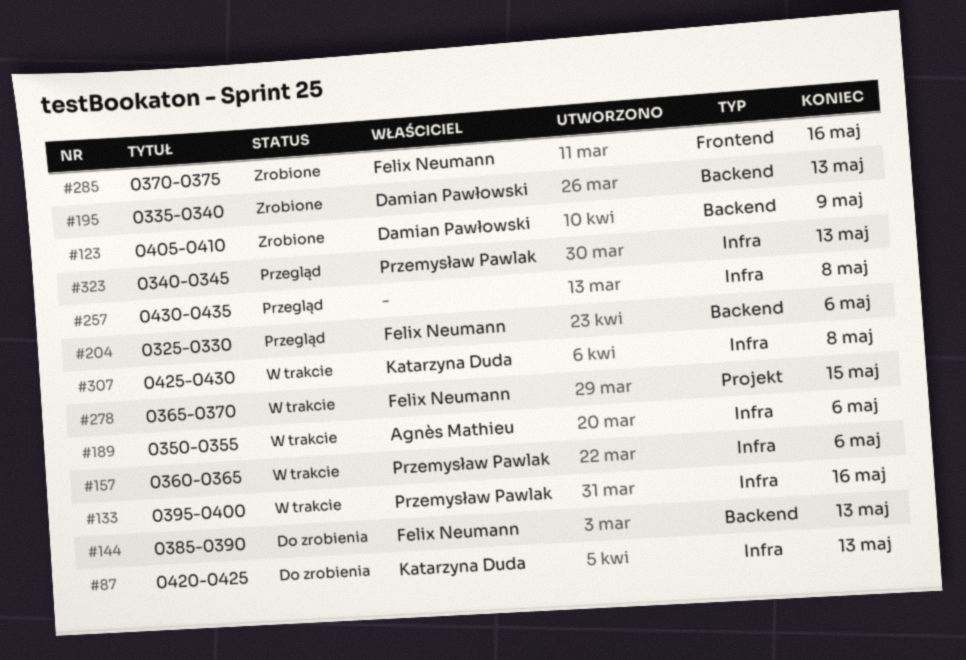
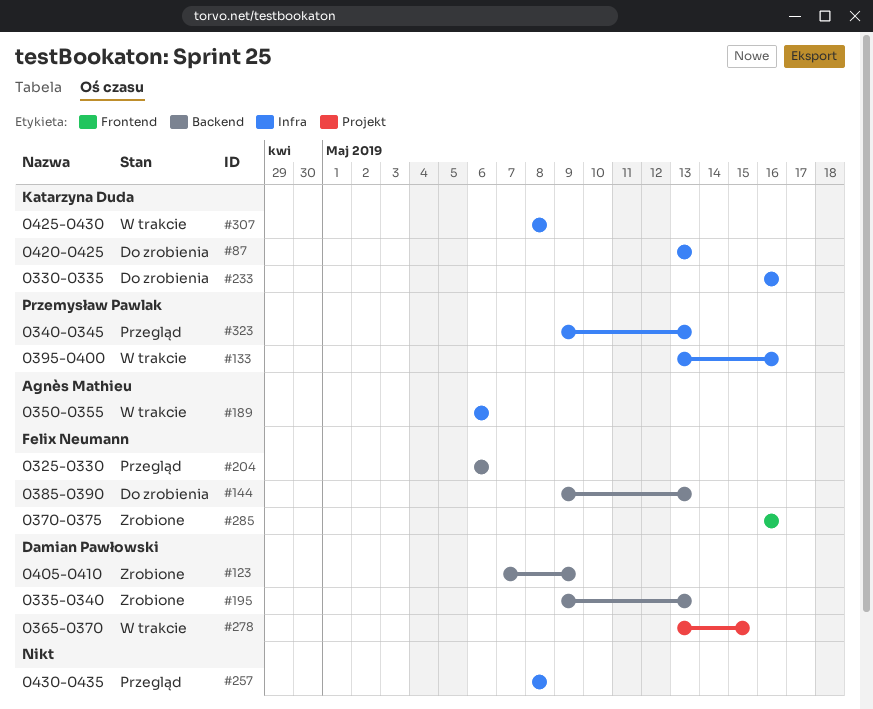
#157: present -> none
#233: none -> present
#278, owner: Felix Neumann -> Damian Pawłowski

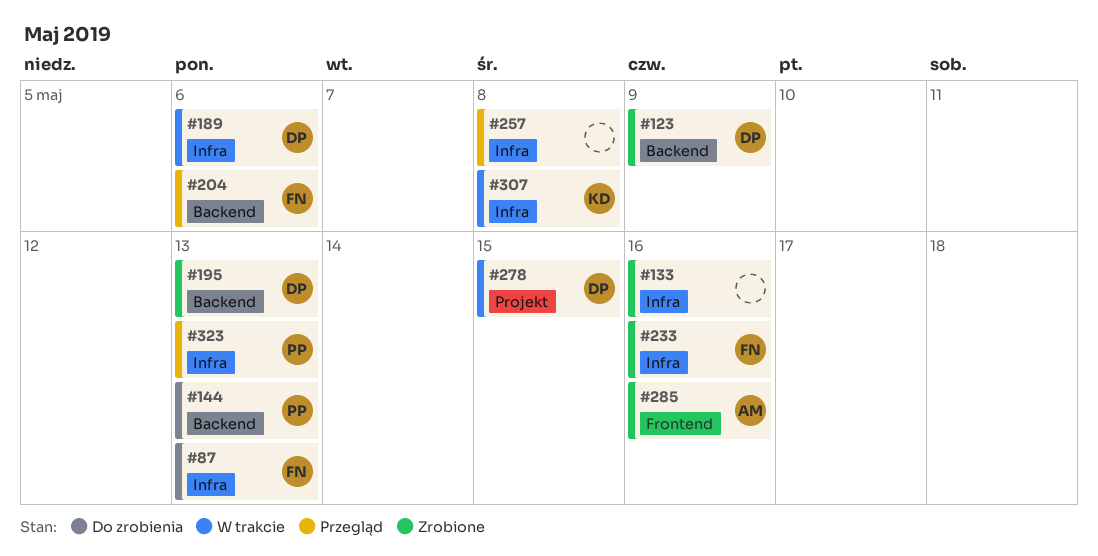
#87, owner: Katarzyna Duda -> Felix Neumann
#133, status: W trakcie -> Zrobione
#133, owner: Przemysław Pawlak -> none
#144, owner: Felix Neumann -> Przemysław Pawlak
#189, owner: Agnès Mathieu -> Damian Pawłowski
#233, status: Do zrobienia -> Zrobione
#233, owner: Katarzyna Duda -> Felix Neumann
#285, owner: Felix Neumann -> Agnès Mathieu

